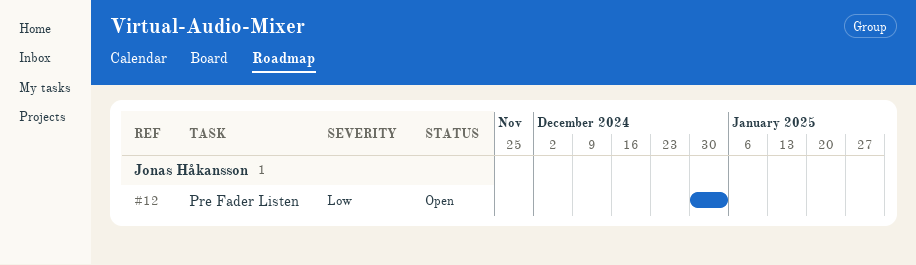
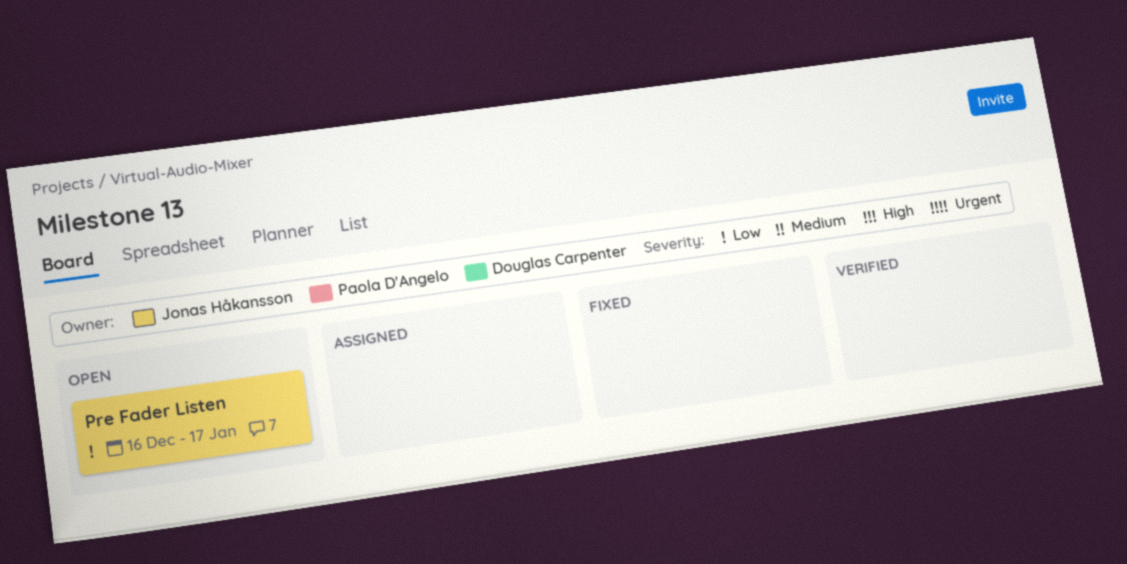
Pre Fader Listen, start: Dec 30 -> Dec 16
Pre Fader Listen, due: Jan 3 -> Jan 17

